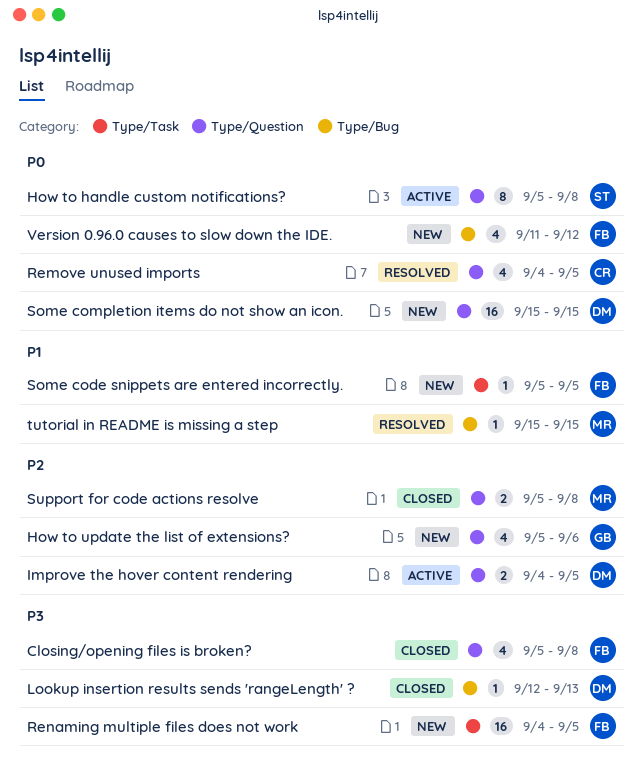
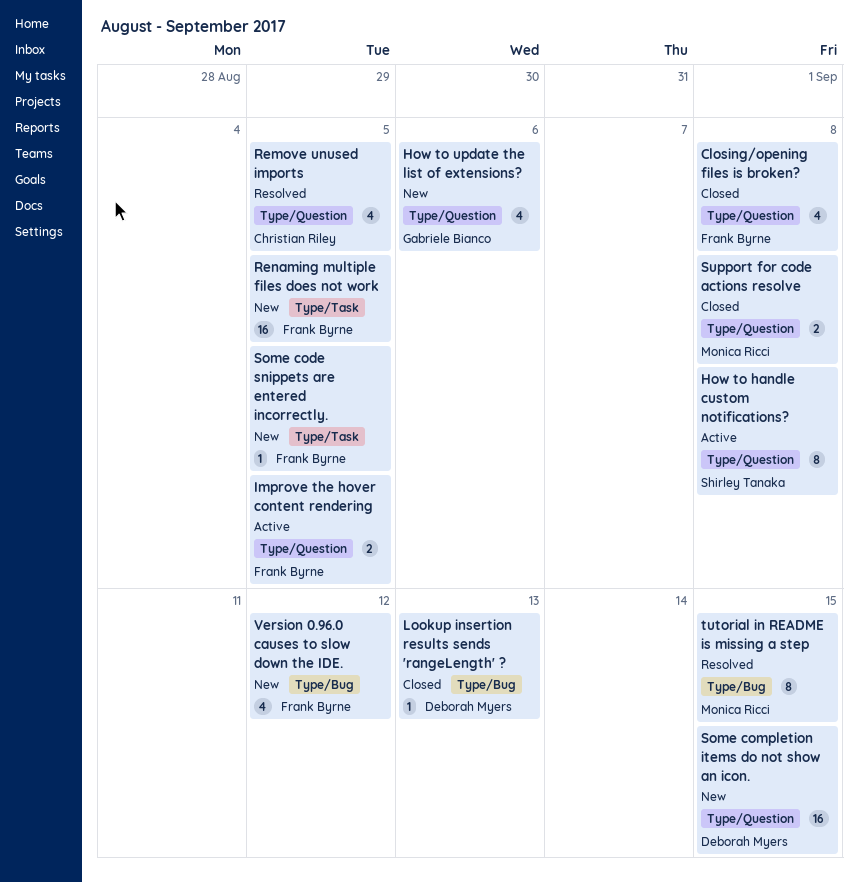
Improve the hover content rendering, owner: Deborah Myers -> Frank Byrne
tutorial in README is missing a step, estimate: 1 -> 8

